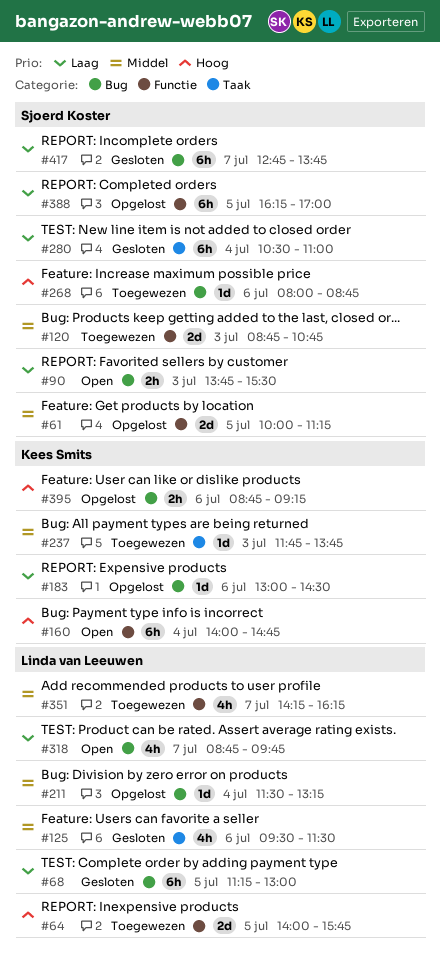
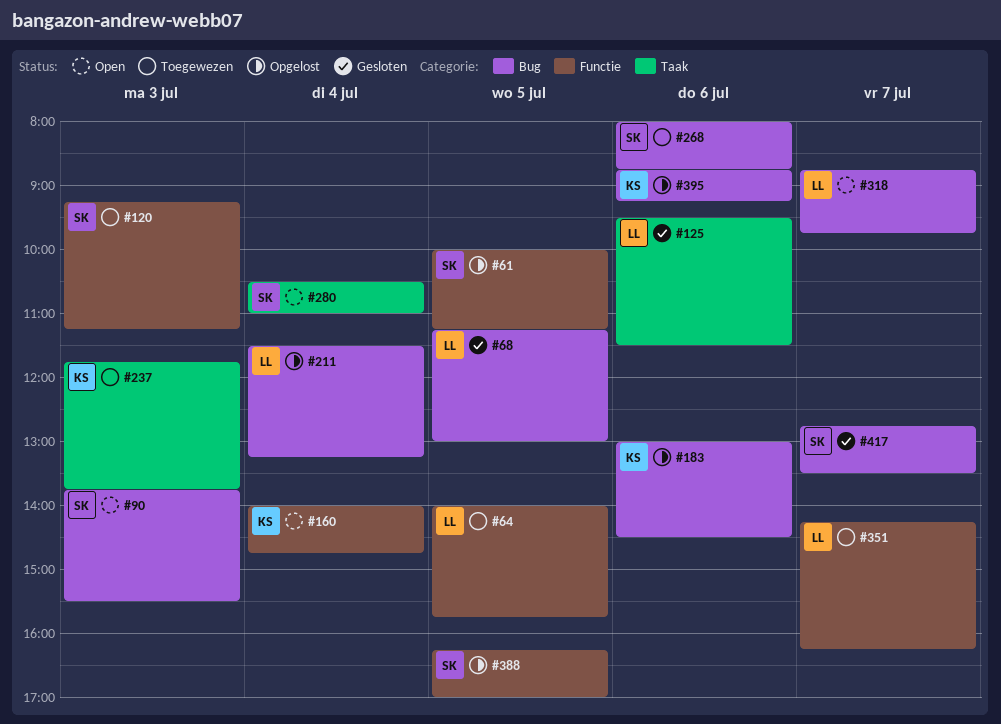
#120, begins: 08:45 -> 09:15
#120, ends: 10:45 -> 11:15
#280, status: Gesloten -> Open
#417, ends: 13:45 -> 13:30

